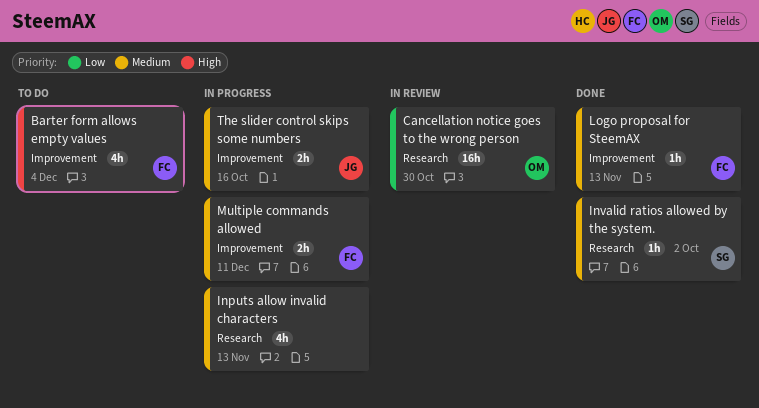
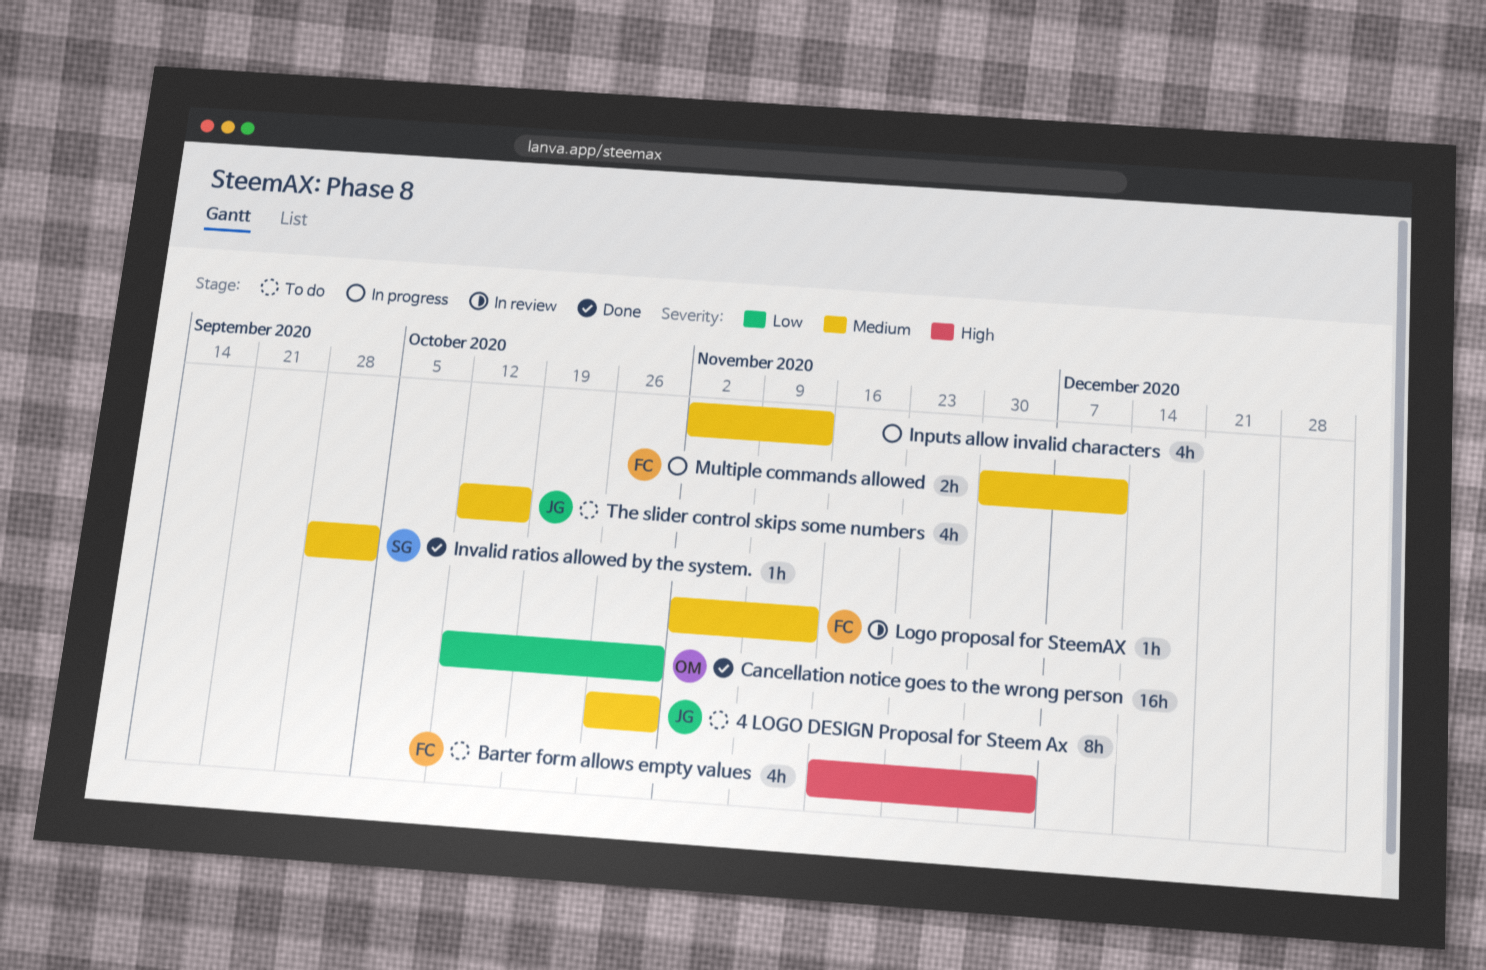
4 LOGO DESIGN Proposal for Steem Ax: none -> present
Cancellation notice goes to the wrong person, status: In review -> Done
Logo proposal for SteemAX, status: Done -> In review
The slider control skips some numbers, status: In progress -> To do
The slider control skips some numbers, estimate: 2h -> 4h

